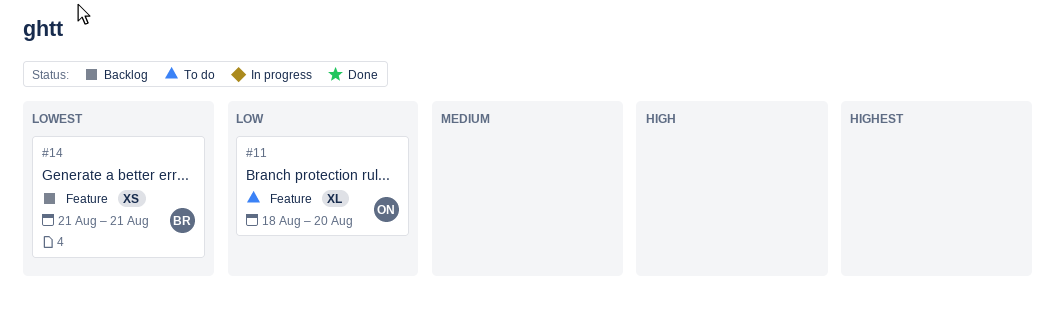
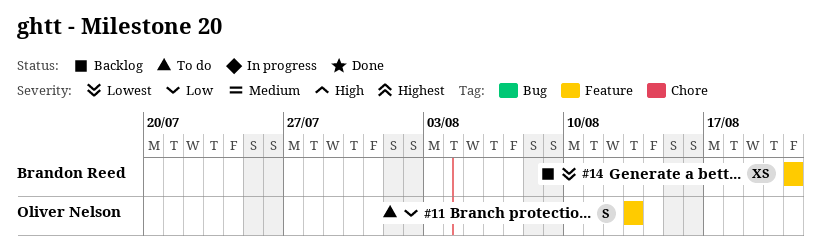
#11, estimate: XL -> S
#11, start: Aug 18 -> Aug 13
#11, due: Aug 20 -> Aug 13

